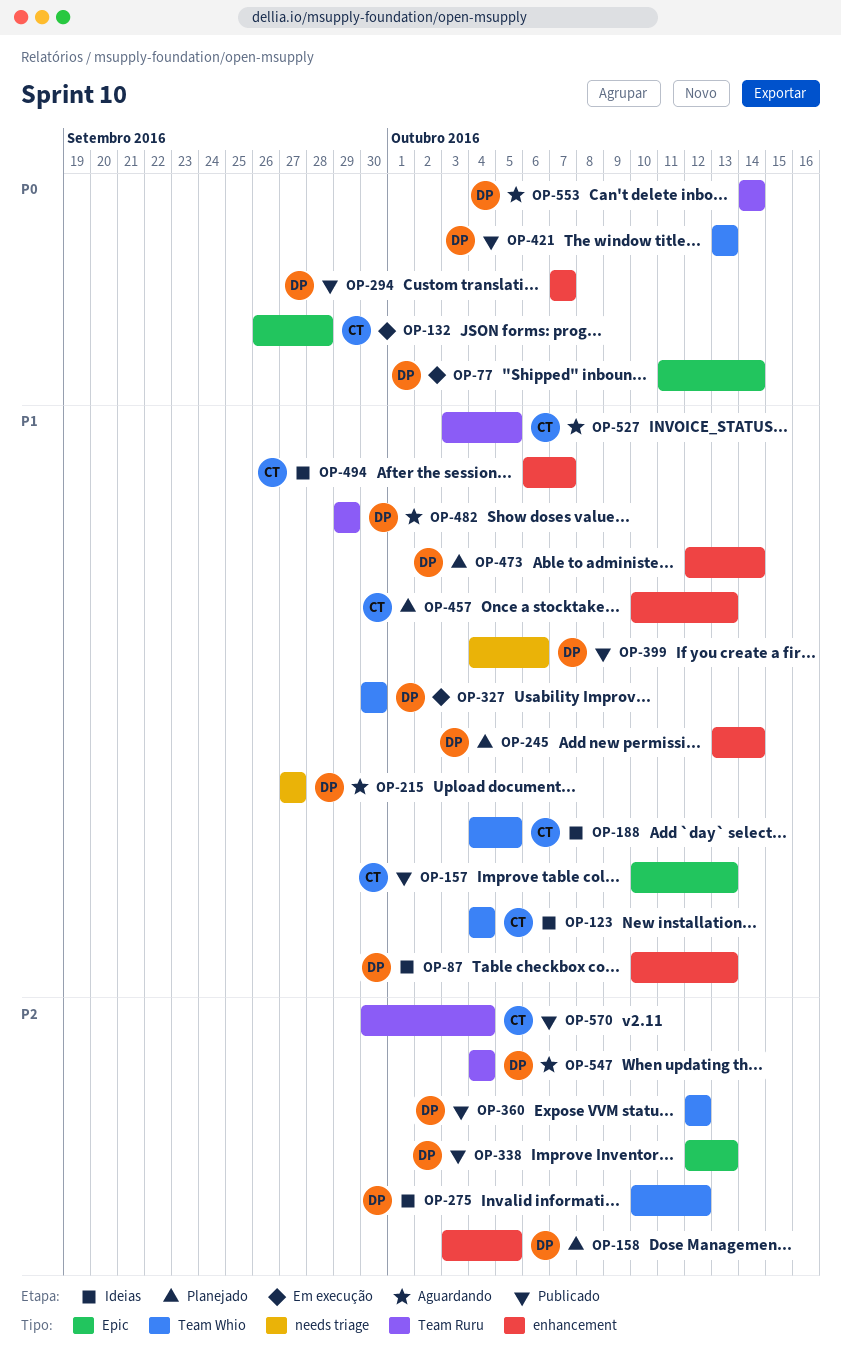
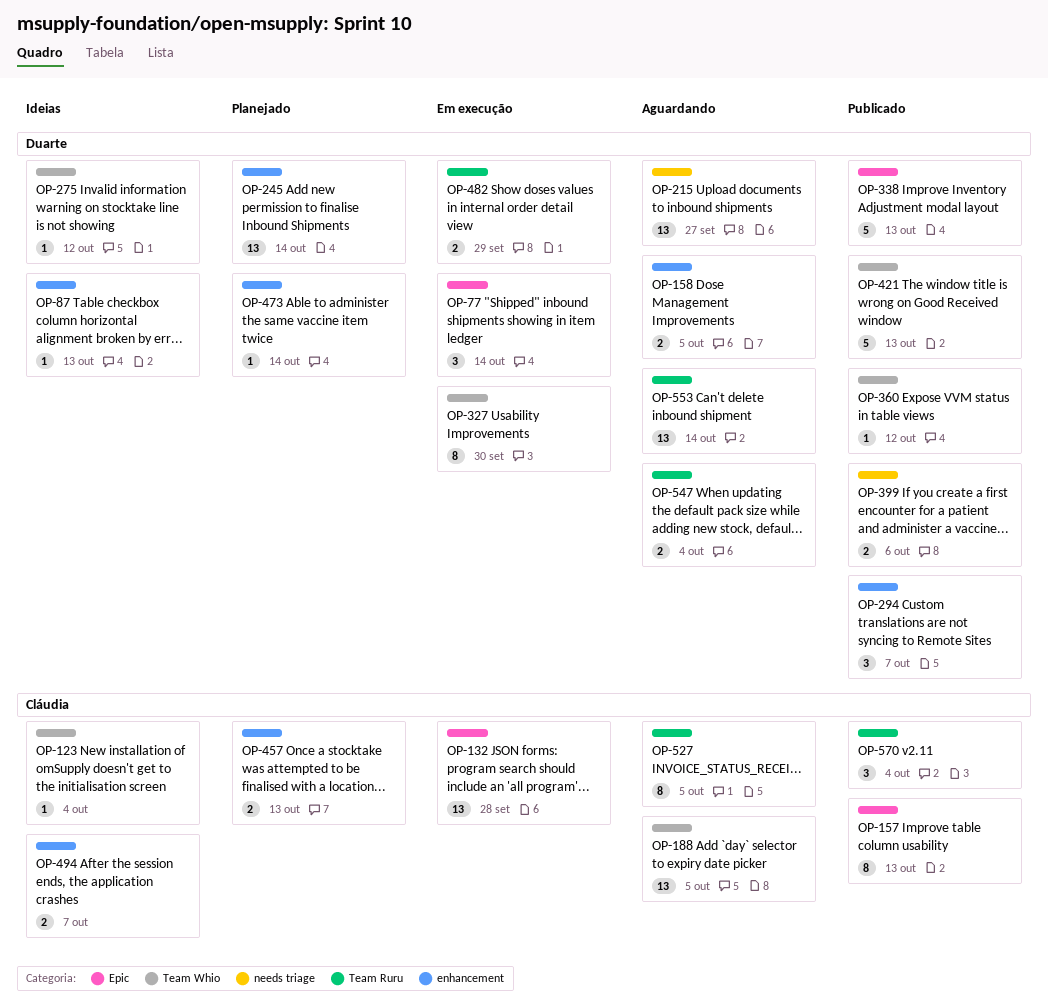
OP-158, status: Planejado -> Aguardando
OP-188, status: Ideias -> Aguardando
OP-482, status: Aguardando -> Em execução

